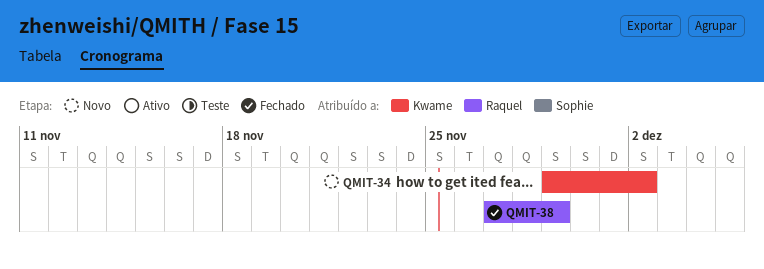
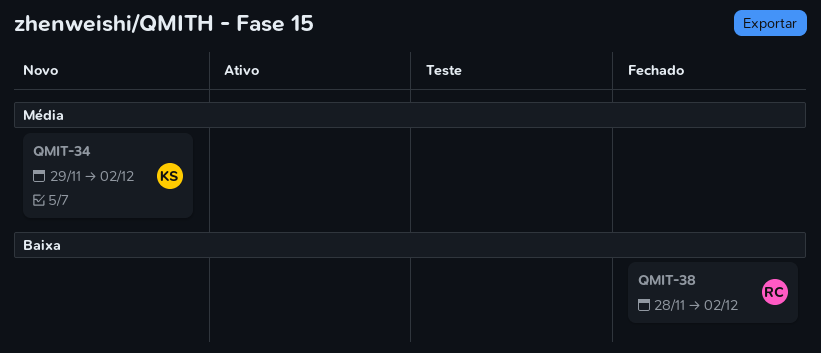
QMIT-38, start: Nov 27 -> Nov 28
QMIT-38, due: Nov 29 -> Dec 2

